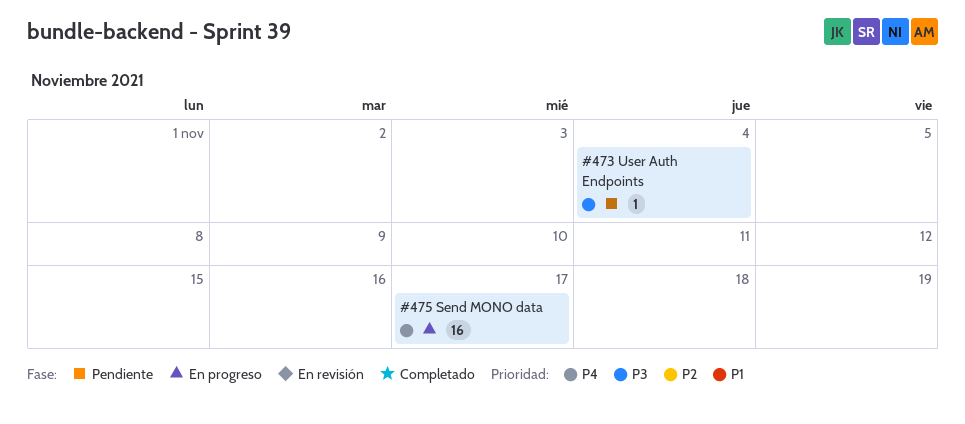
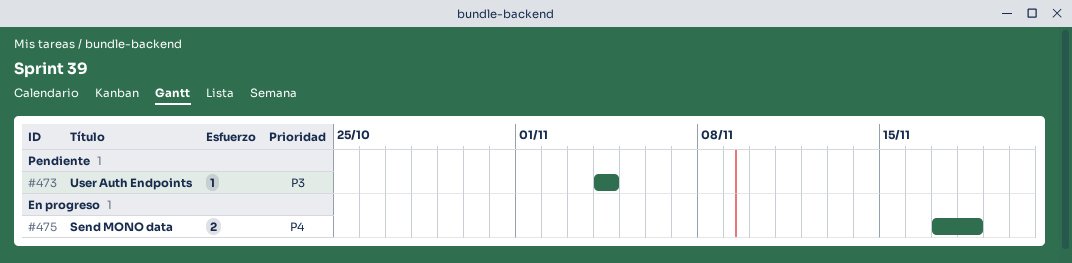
#475, estimate: 16 -> 2
#475, due: Nov 17 -> Nov 18

